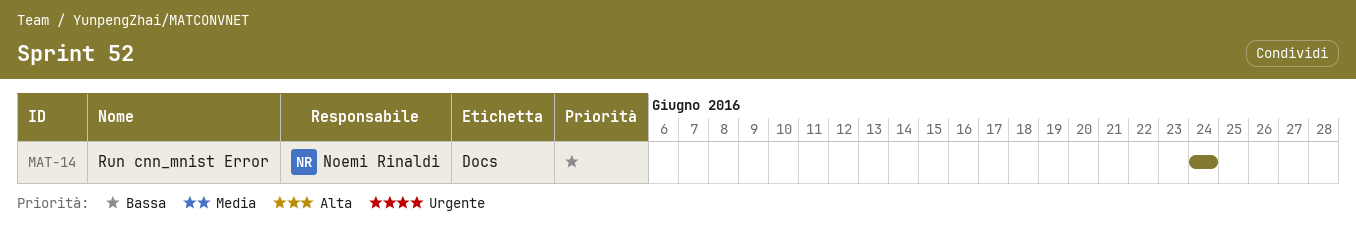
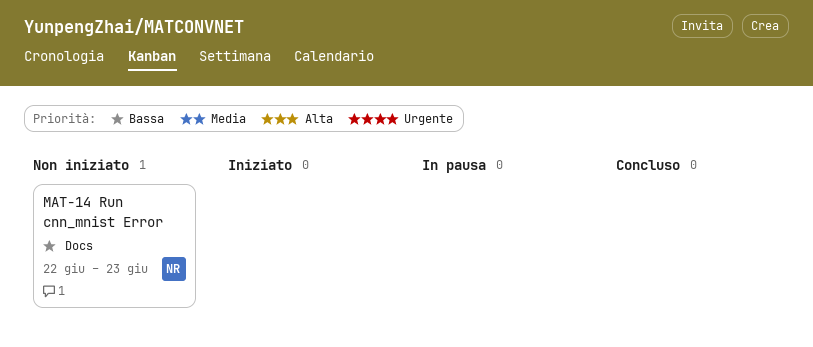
MAT-14, start: Jun 24 -> Jun 22
MAT-14, due: Jun 24 -> Jun 23

